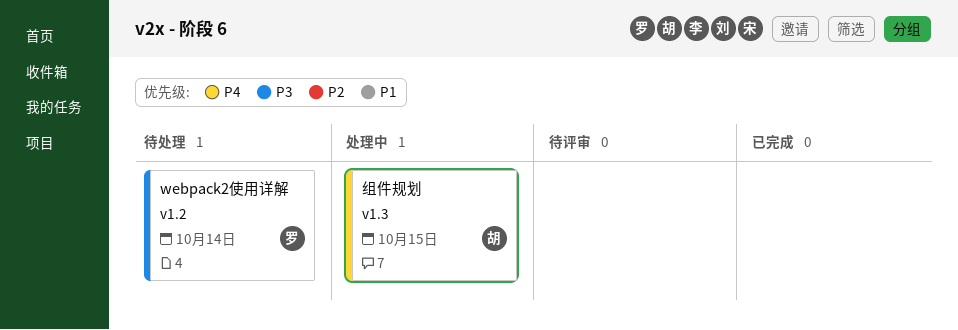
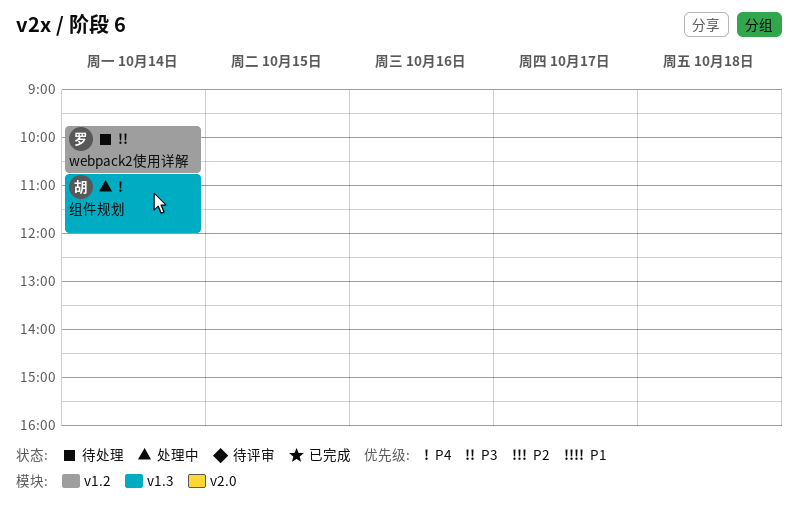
组件规划, day: Oct 15 -> Oct 14

